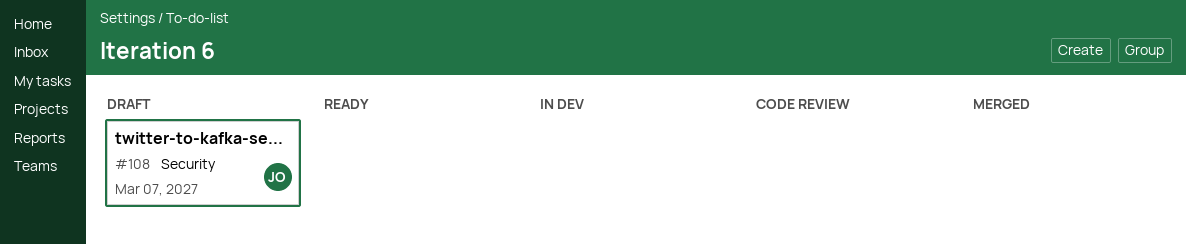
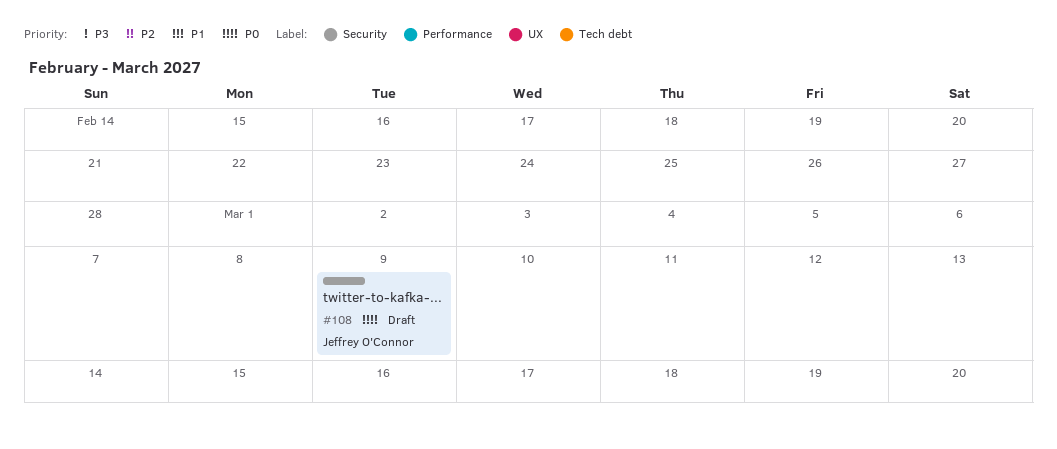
#108, due: Mar 7 -> Mar 9

